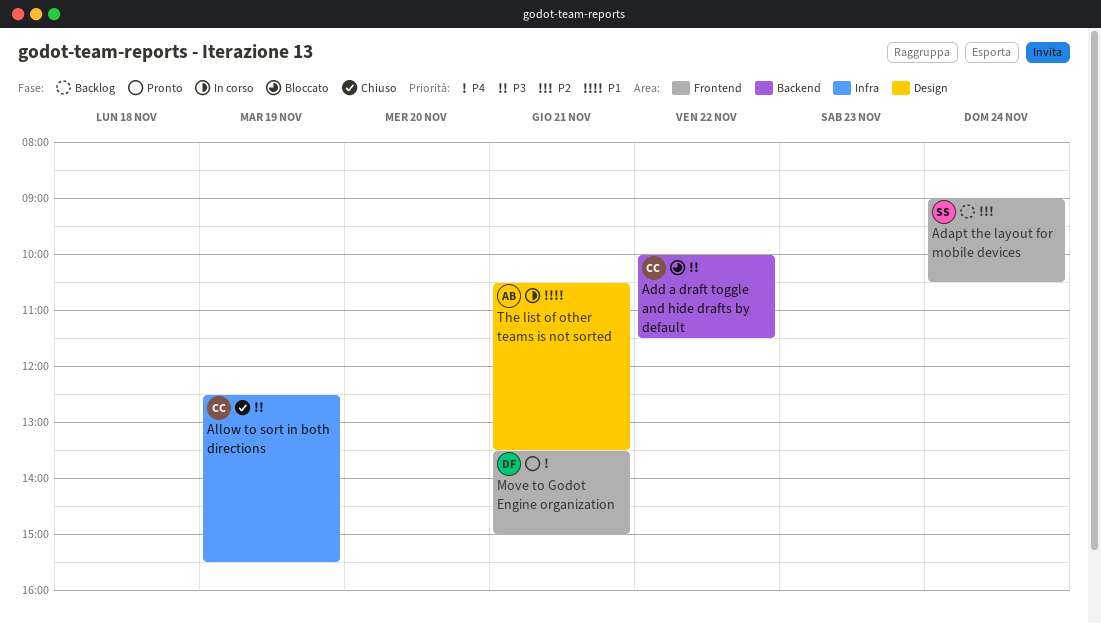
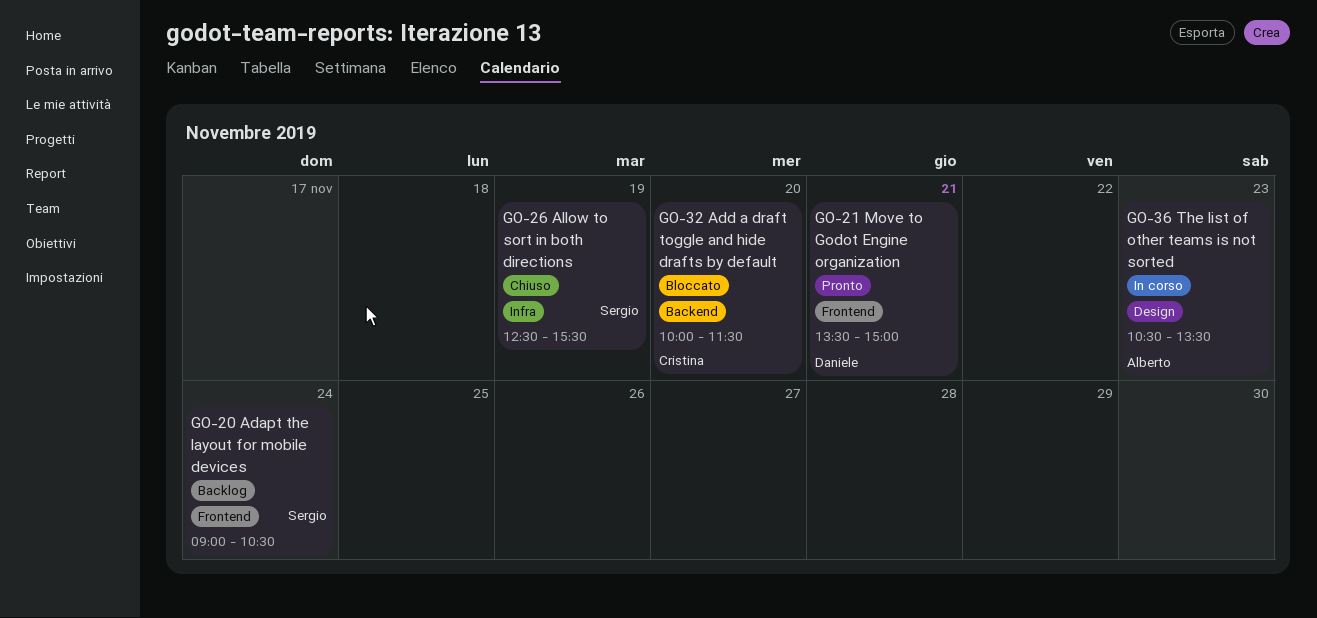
Add a draft toggle and hide drafts by default, day: Nov 22 -> Nov 20
Allow to sort in both directions, owner: Cristina -> Sergio
The list of other teams is not sorted, day: Nov 21 -> Nov 23

